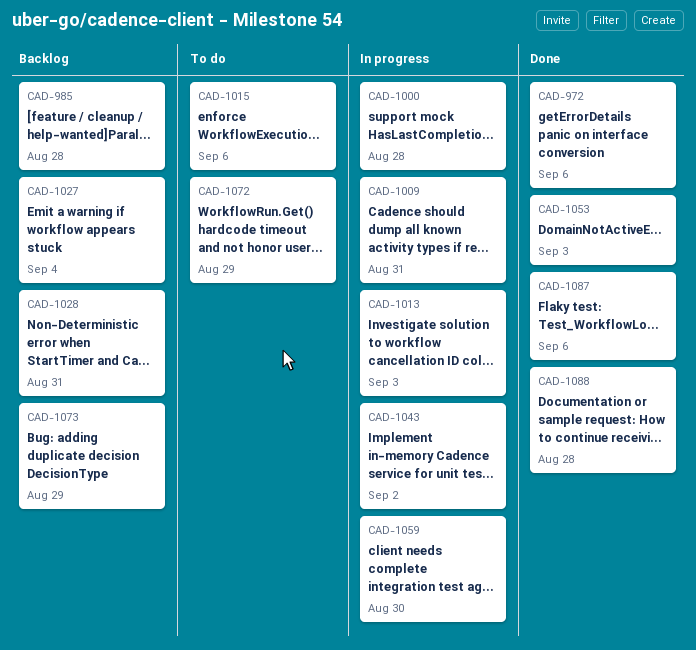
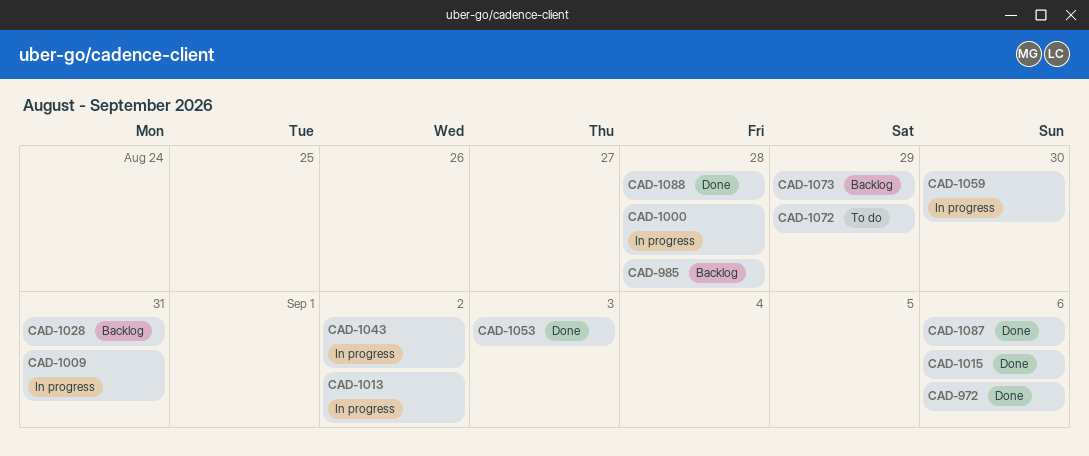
CAD-1013, due: Sep 3 -> Sep 2
CAD-1015, status: To do -> Done
CAD-1027: present -> none

